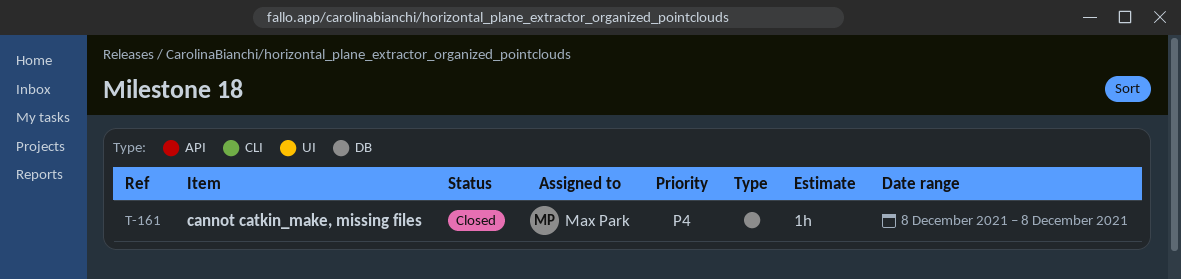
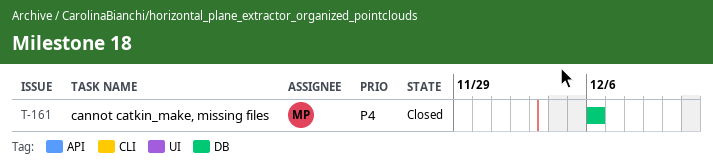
T-161, start: Dec 8 -> Dec 6
T-161, due: Dec 8 -> Dec 6

